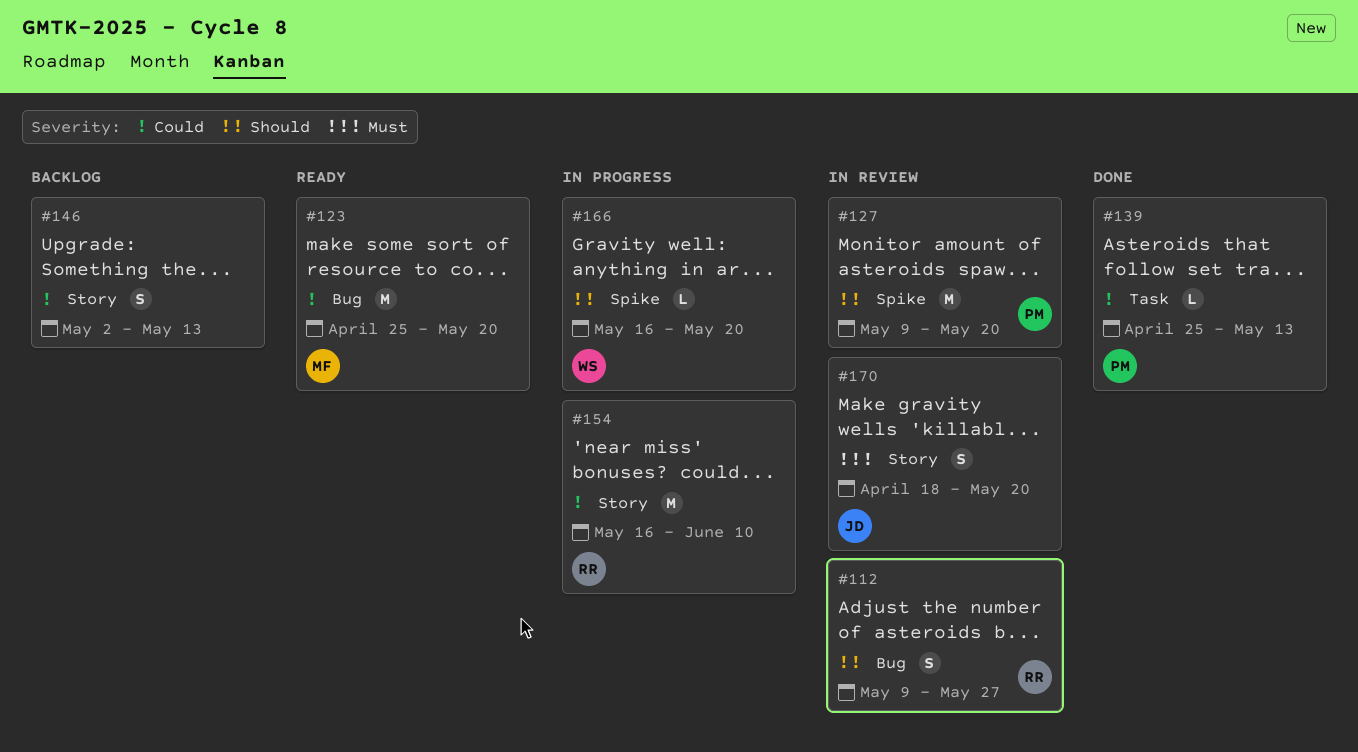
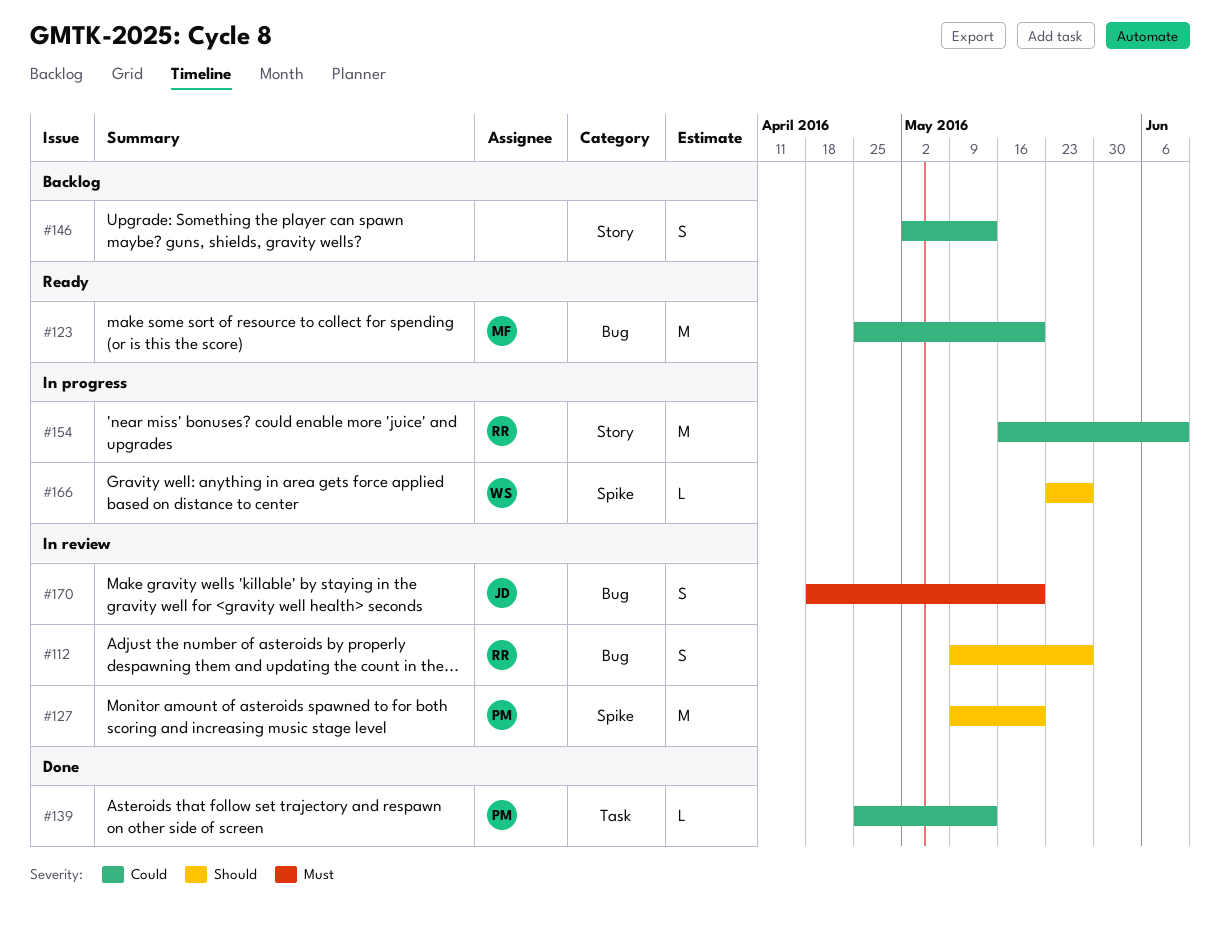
#166, start: May 16 -> May 23
#166, due: May 20 -> May 27
#170, label: Story -> Bug

